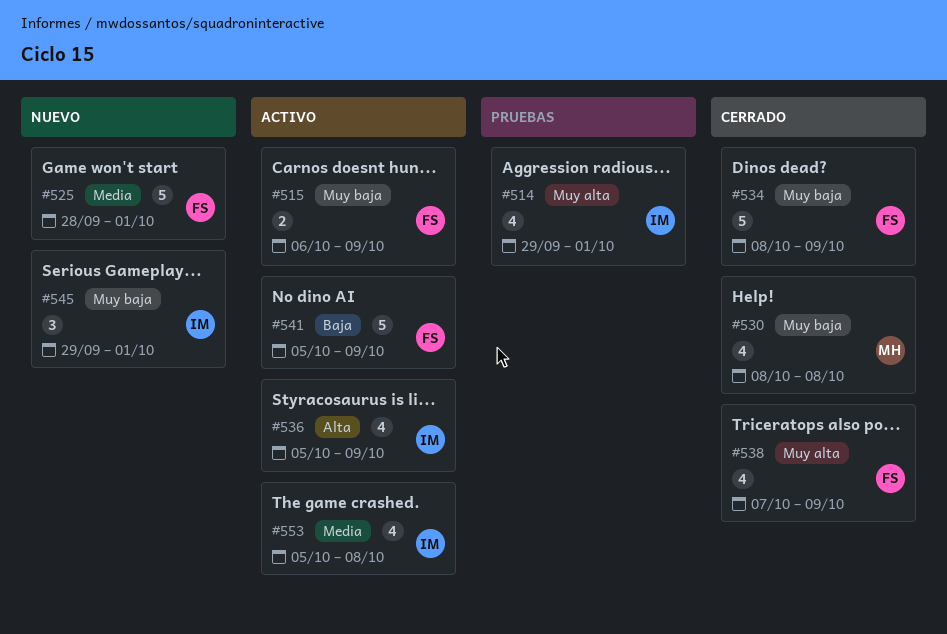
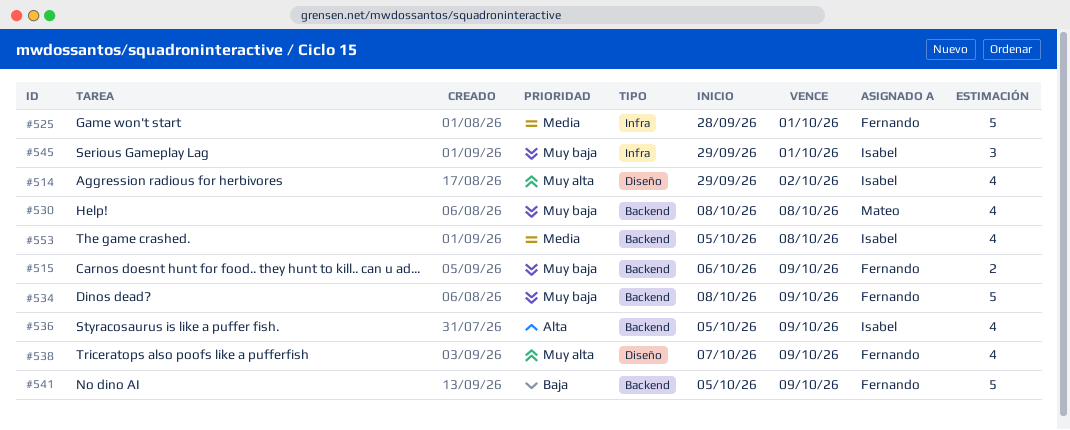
#514, due: Oct 1 -> Oct 2

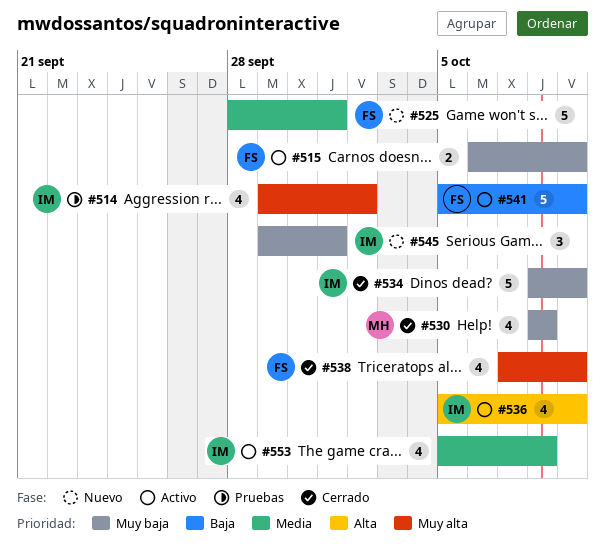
#534, owner: Fernando -> Isabel

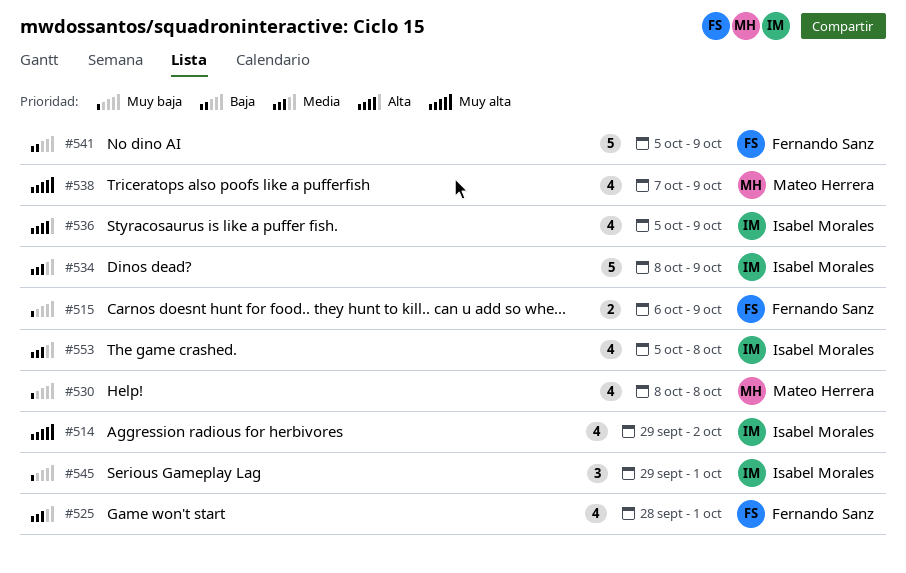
#525, estimate: 5 -> 4
#534, priority: Muy baja -> Media
#538, owner: Fernando Sanz -> Mateo Herrera

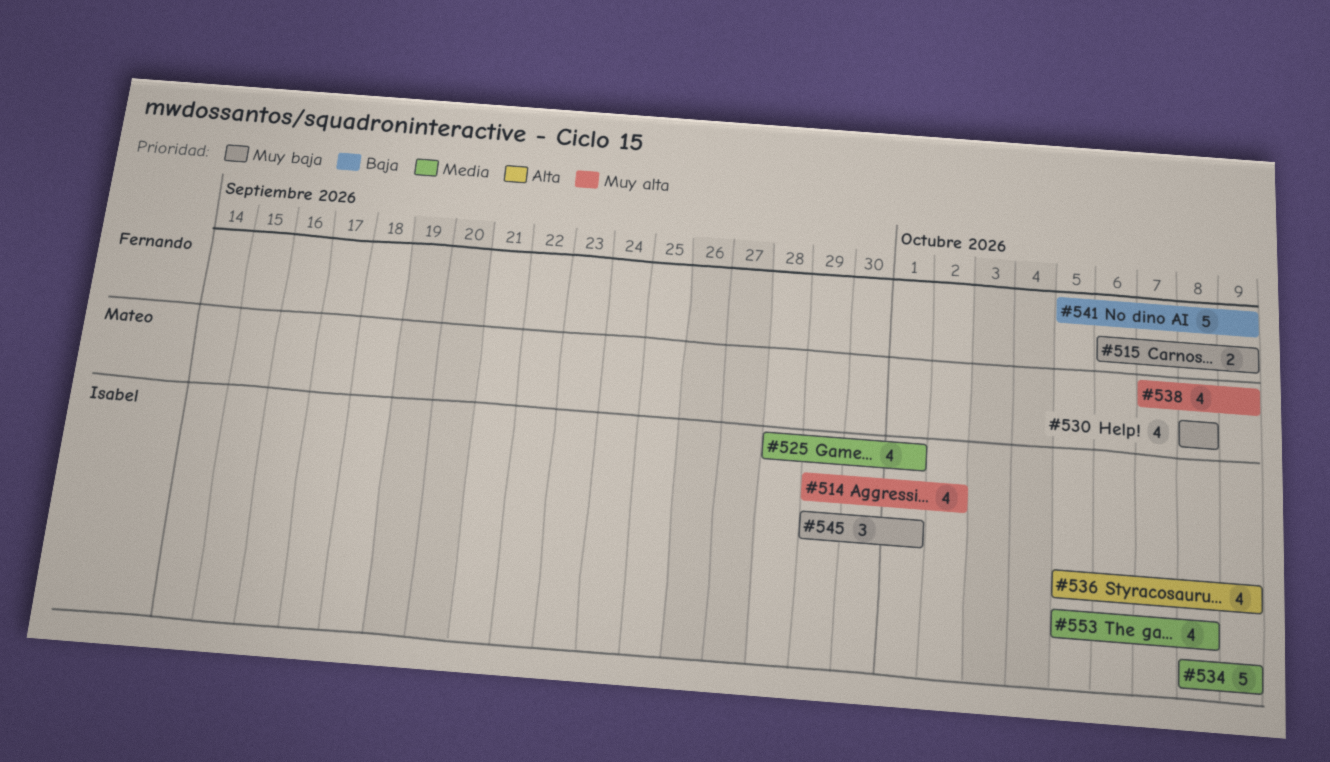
#525, owner: Fernando Sanz -> Isabel Morales

